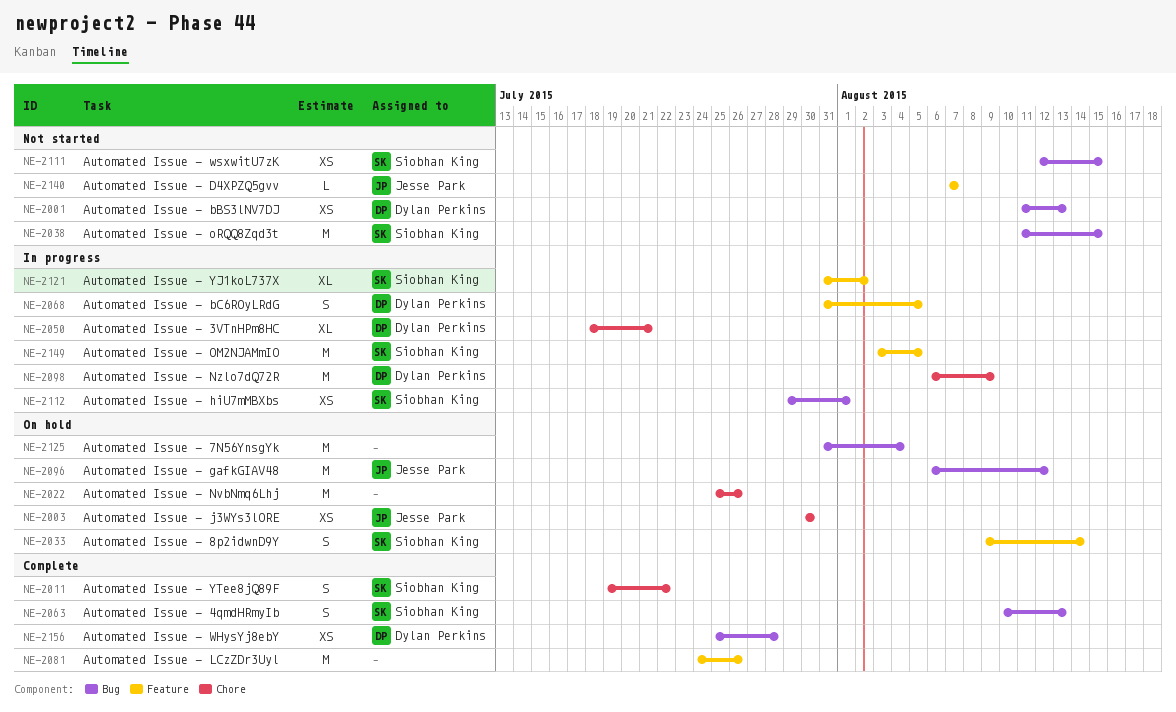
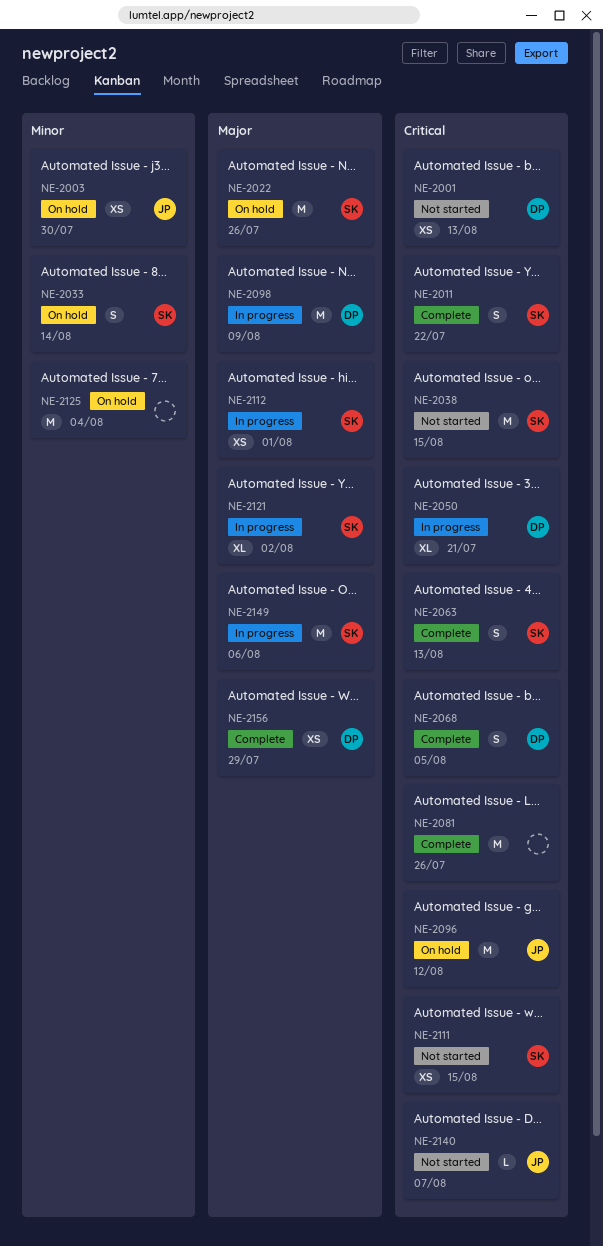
NE-2022, owner: none -> Siobhan King
NE-2068, status: In progress -> Complete
NE-2149, due: Aug 5 -> Aug 6
NE-2156, due: Jul 28 -> Jul 29

